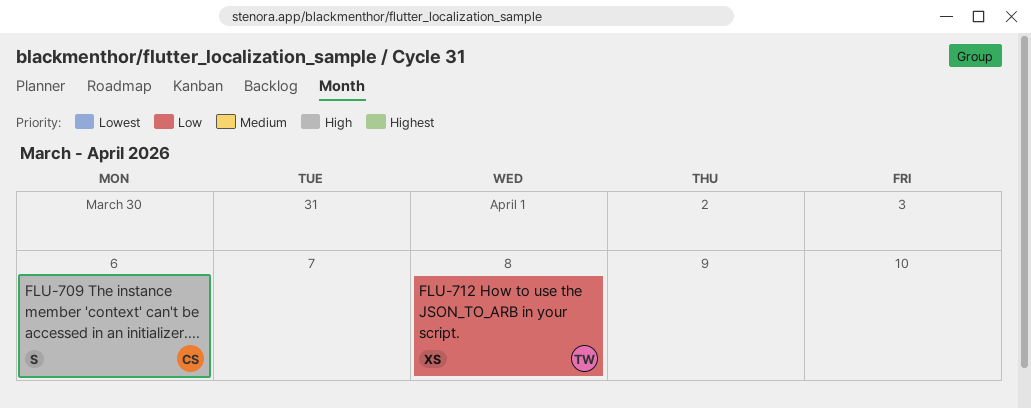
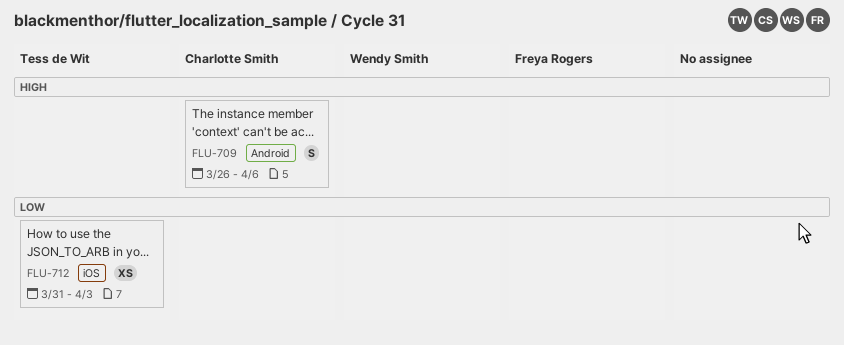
FLU-712, due: Apr 8 -> Apr 3

